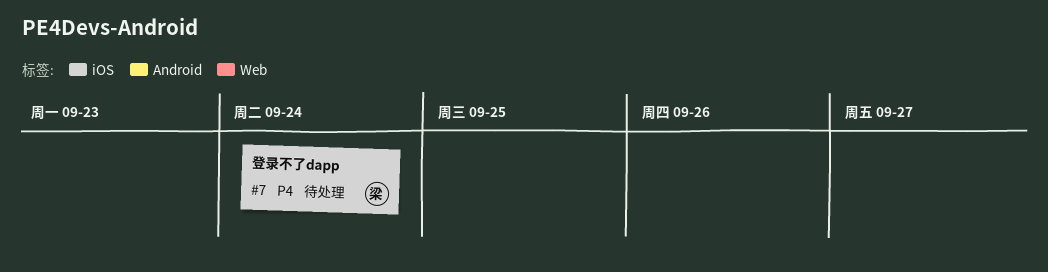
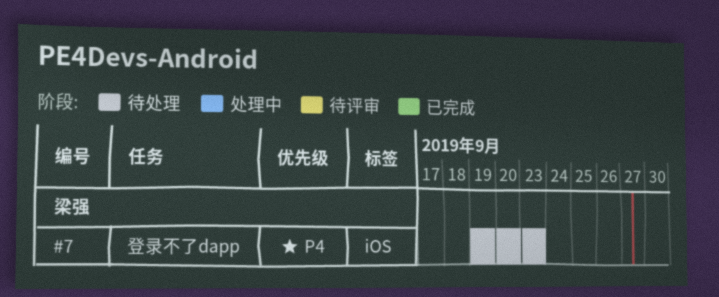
#7, due: Sep 24 -> Sep 23

